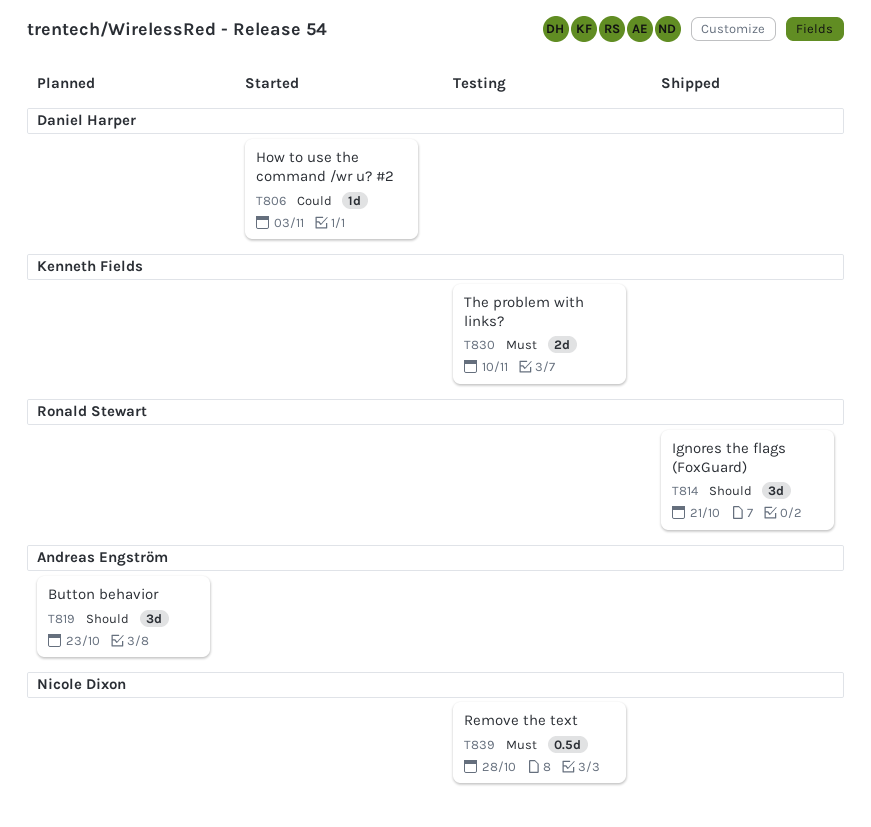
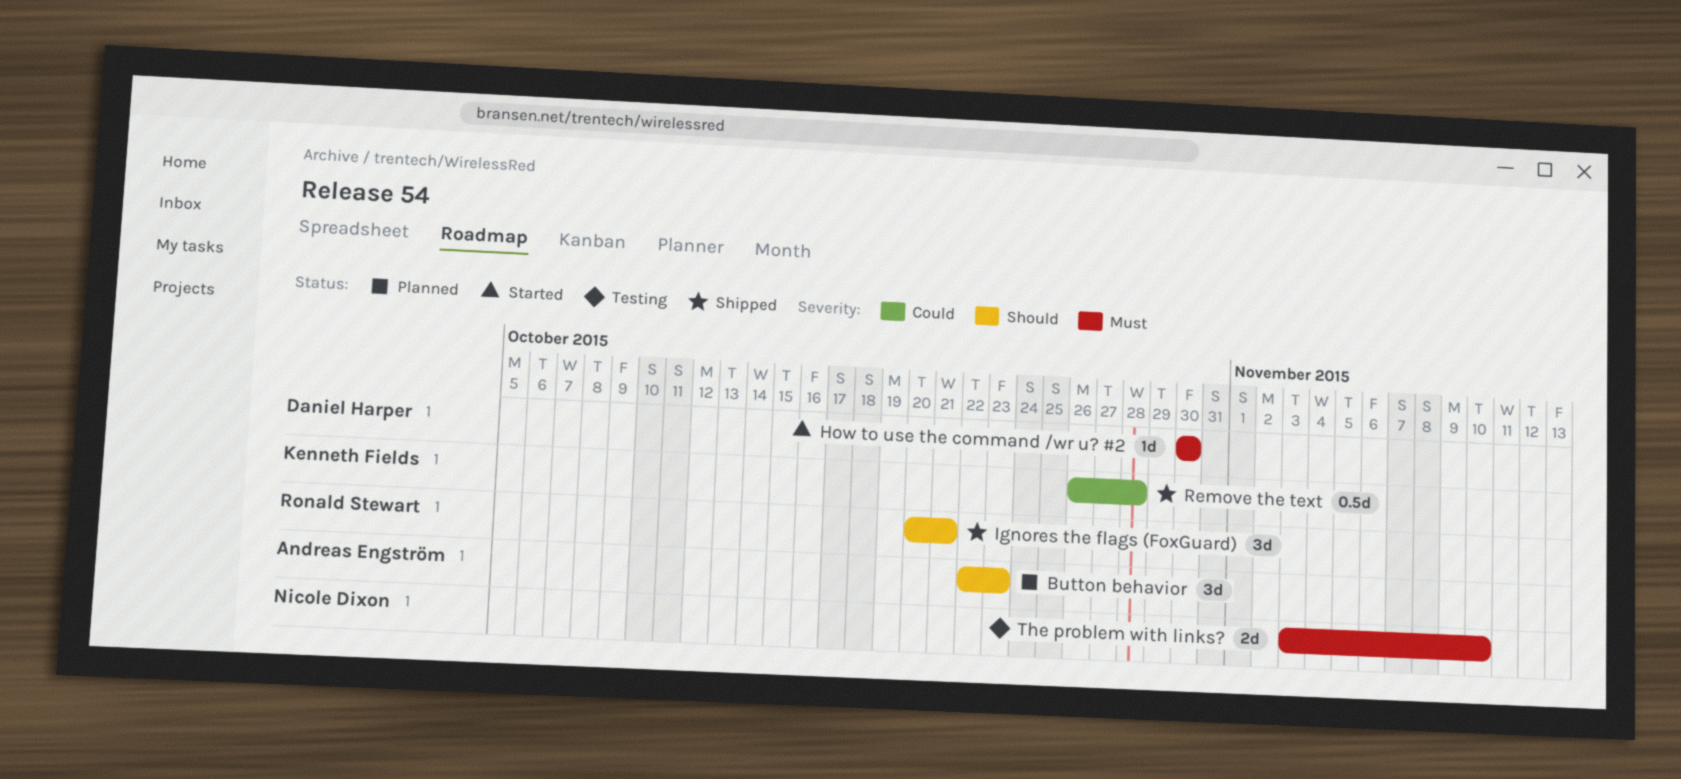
How to use the command /wr u? #2, priority: Could -> Must
How to use the command /wr u? #2, due: Nov 3 -> Oct 30
Remove the text, status: Testing -> Shipped
Remove the text, owner: Nicole Dixon -> Kenneth Fields
Remove the text, priority: Must -> Could
The problem with links?, owner: Kenneth Fields -> Nicole Dixon

